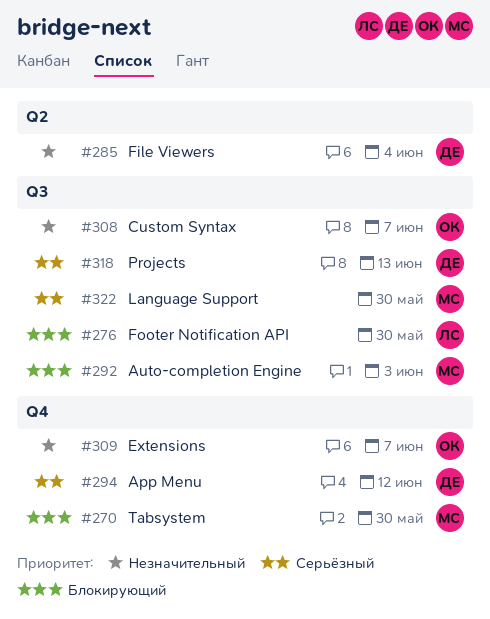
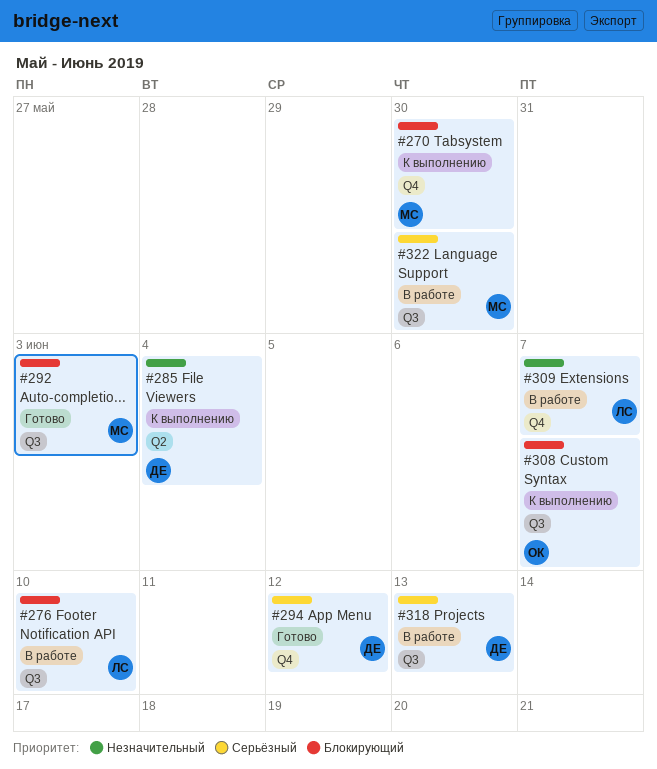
#276, due: May 30 -> Jun 10
#308, priority: Незначительный -> Блокирующий
#309, owner: ОК -> ЛС

